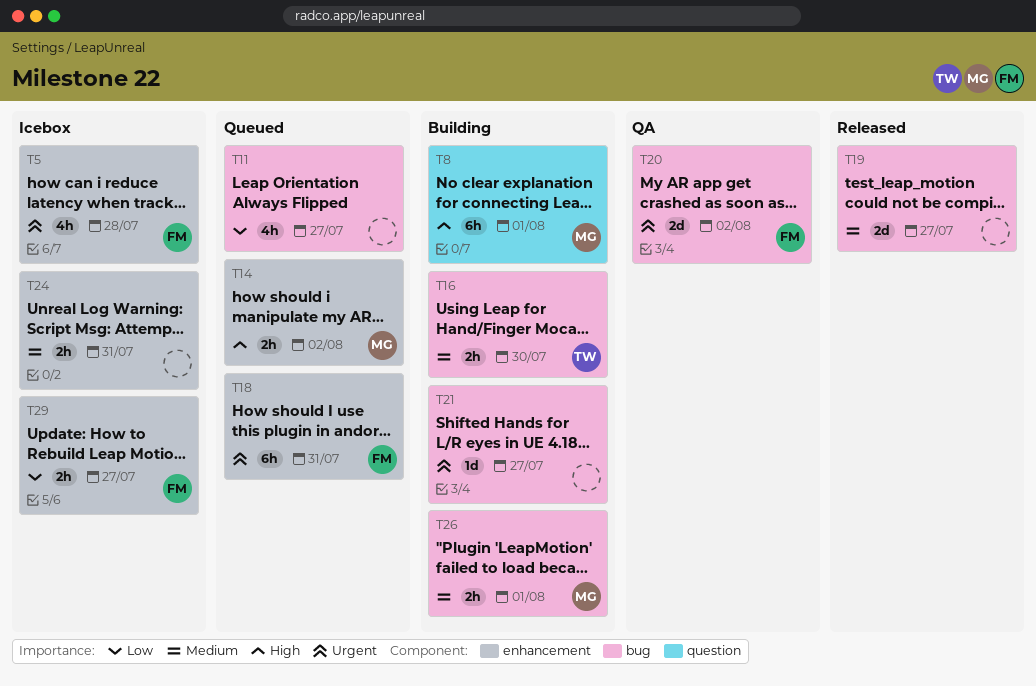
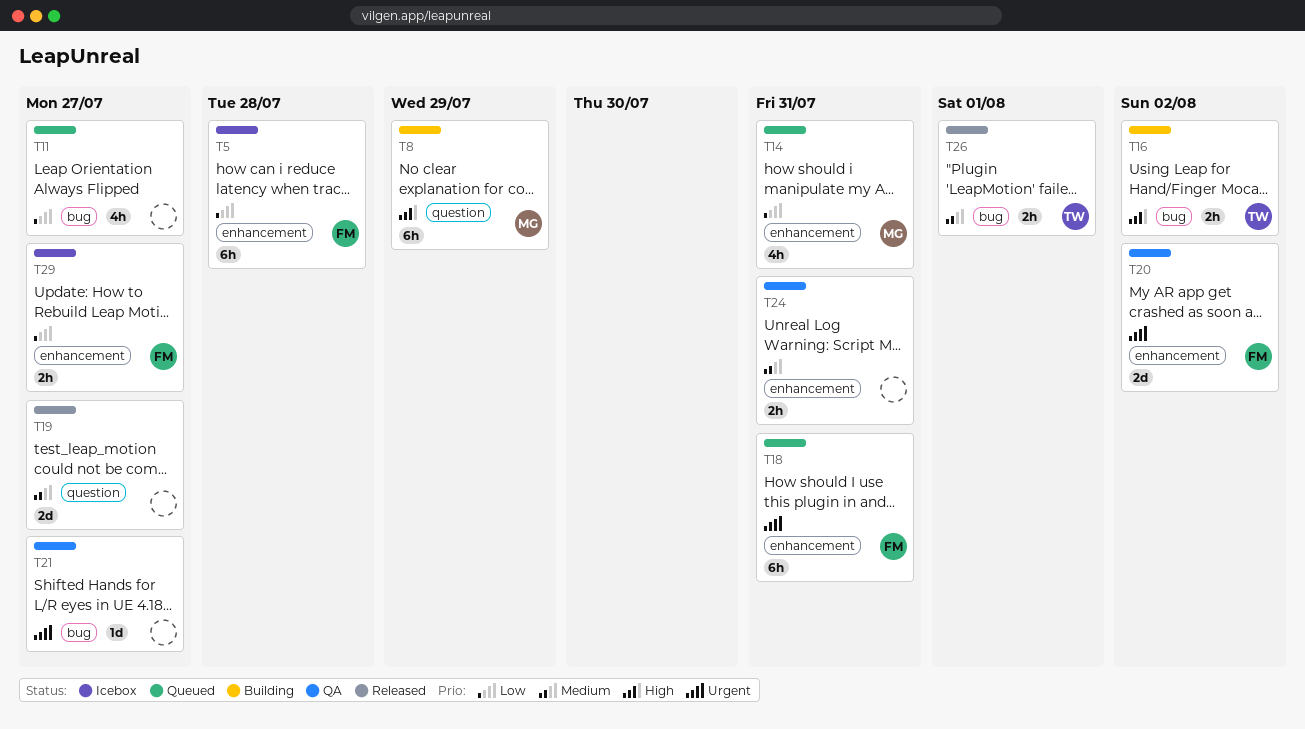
T5, priority: Urgent -> Low
T5, estimate: 4h -> 6h
T8, due: Aug 1 -> Jul 29
T14, priority: High -> Low
T14, estimate: 2h -> 4h
T14, due: Aug 2 -> Jul 31
T16, priority: Medium -> High
T16, due: Jul 30 -> Aug 2
T19, label: bug -> question
T20, label: bug -> enhancement
T21, status: Building -> QA
T24, status: Icebox -> QA
T26, status: Building -> Released
T26, owner: MG -> TW

